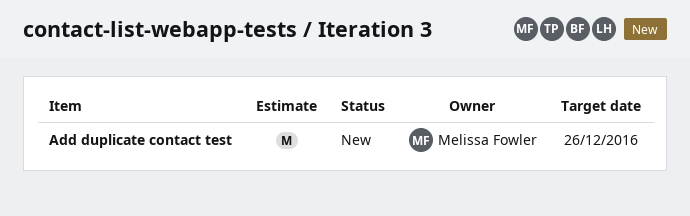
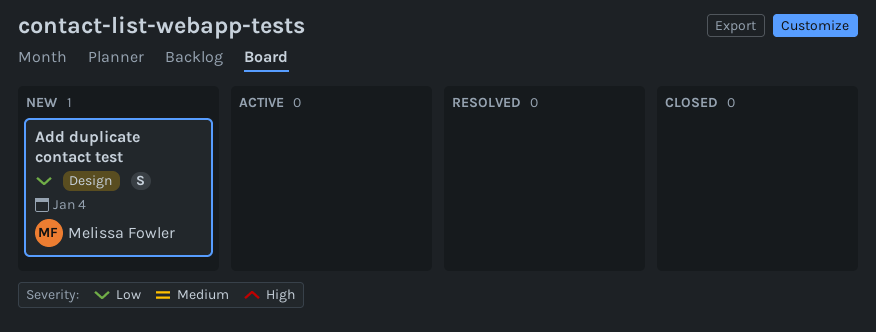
Add duplicate contact test, estimate: M -> S
Add duplicate contact test, due: Dec 26 -> Jan 4

